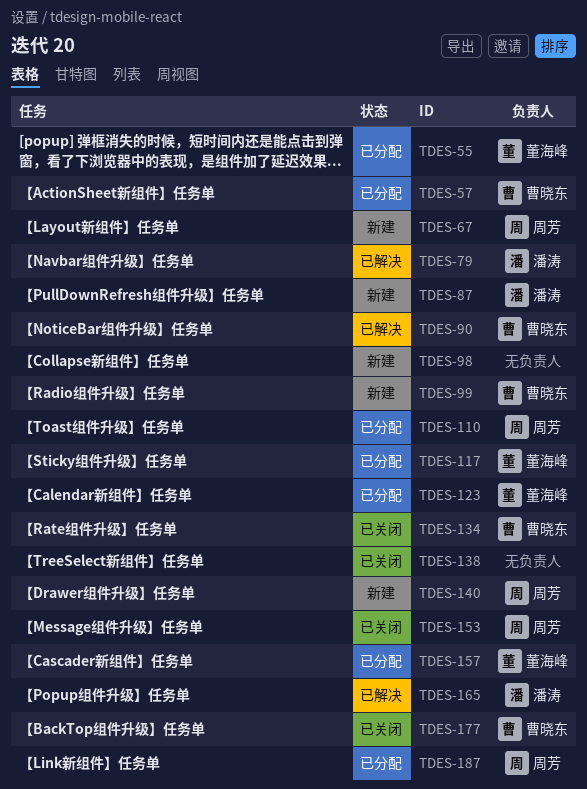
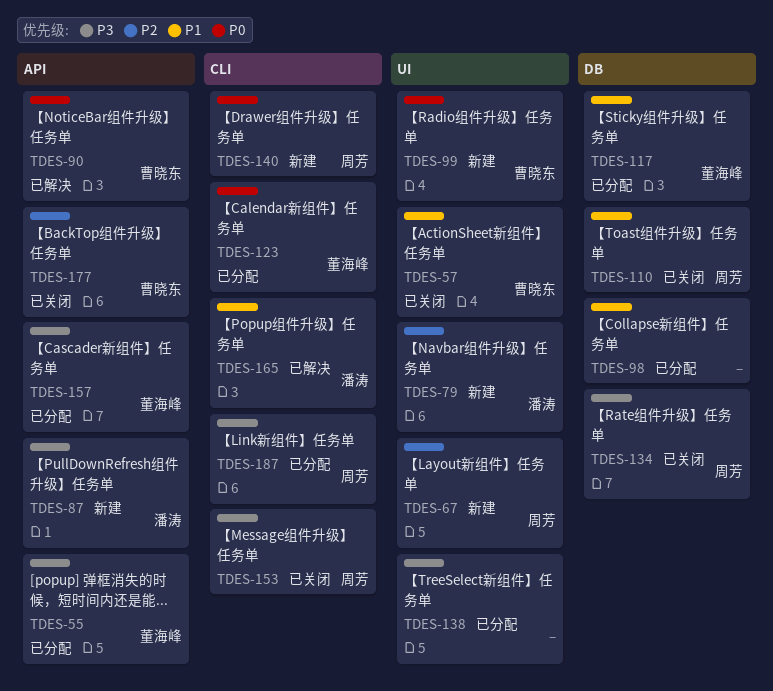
TDES-57, status: 已分配 -> 已关闭
TDES-79, status: 已解决 -> 新建
TDES-98, status: 新建 -> 已分配
TDES-110, status: 已分配 -> 已关闭
TDES-134, owner: 曹晓东 -> 周芳
TDES-138, status: 已关闭 -> 已分配

